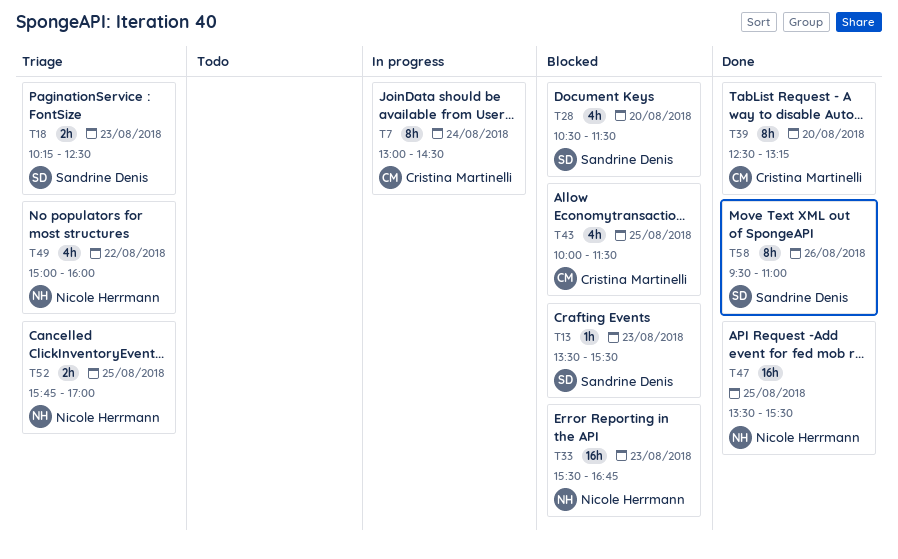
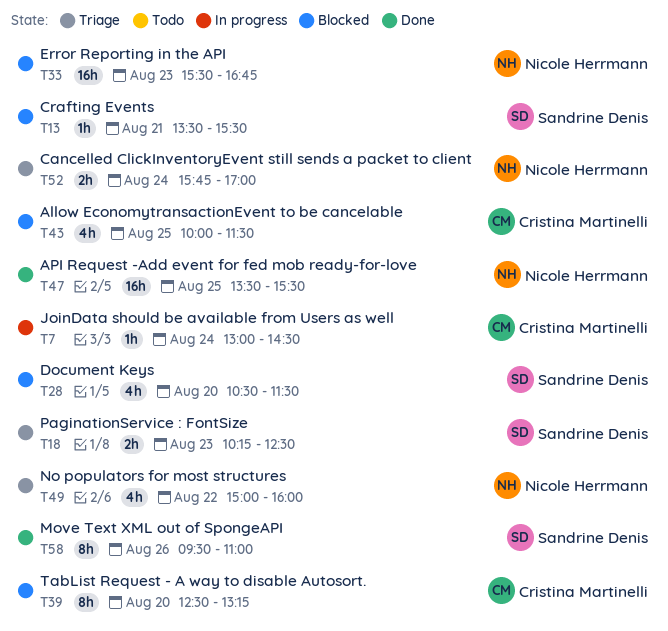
T7, estimate: 8h -> 1h
T13, day: Aug 23 -> Aug 21
T39, status: Done -> Blocked
T52, day: Aug 25 -> Aug 24

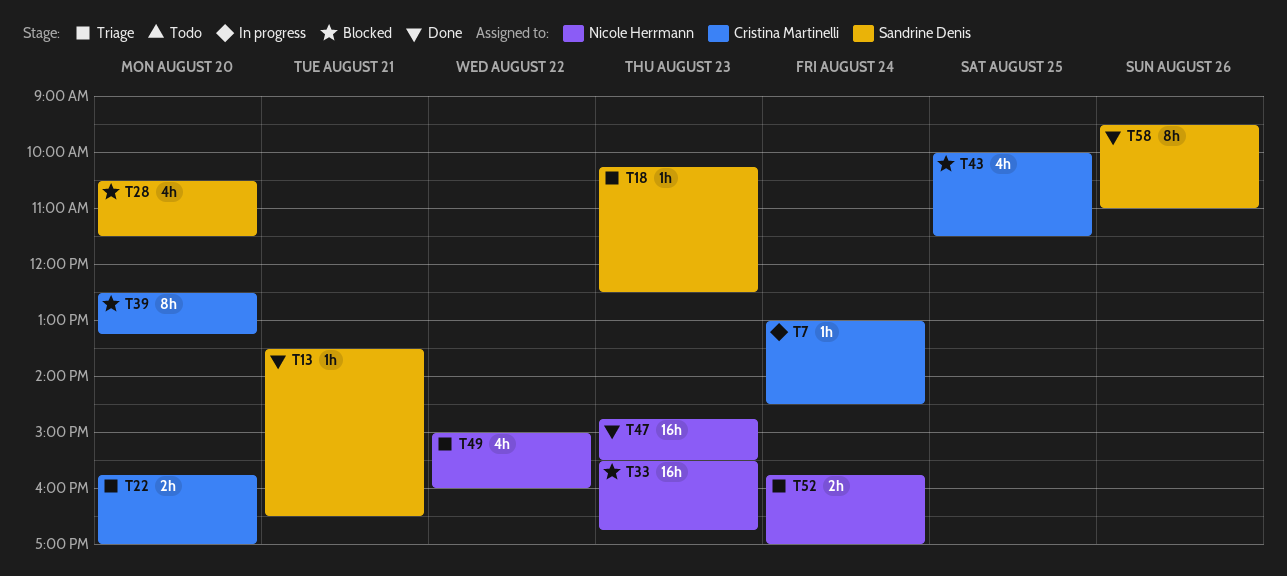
T13, status: Blocked -> Done
T13, ends: 15:30 -> 16:30
T18, estimate: 2h -> 1h
T22: none -> present
T47, day: Aug 25 -> Aug 23
T47, begins: 13:30 -> 14:45

